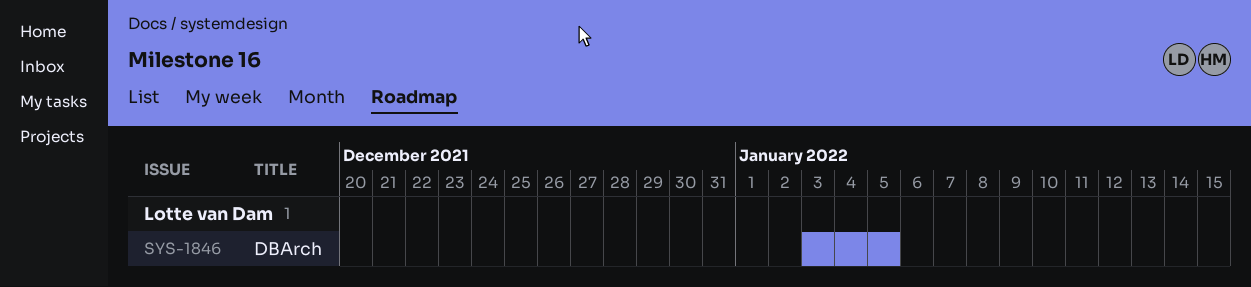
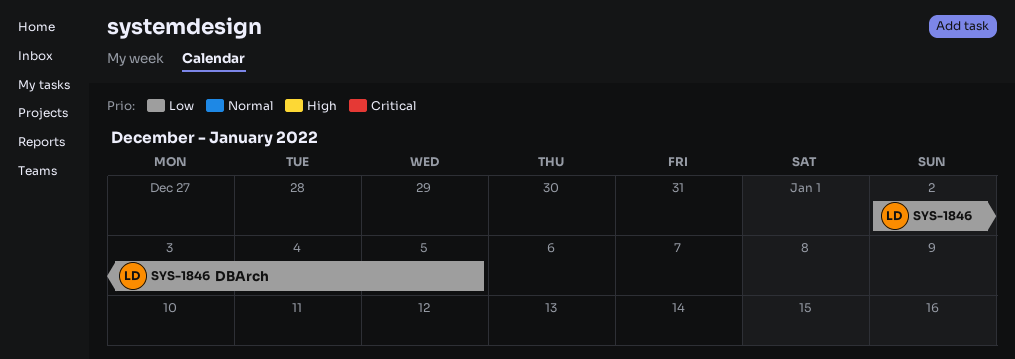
SYS-1846, start: Jan 3 -> Jan 2

